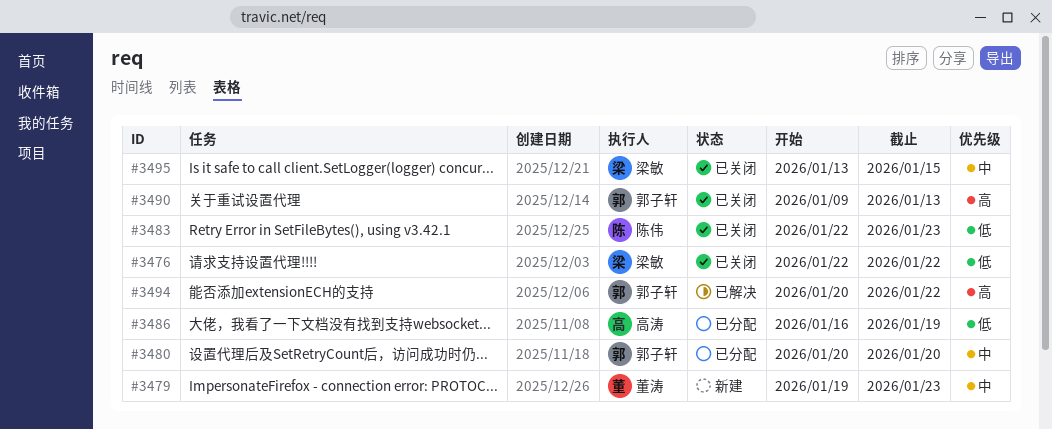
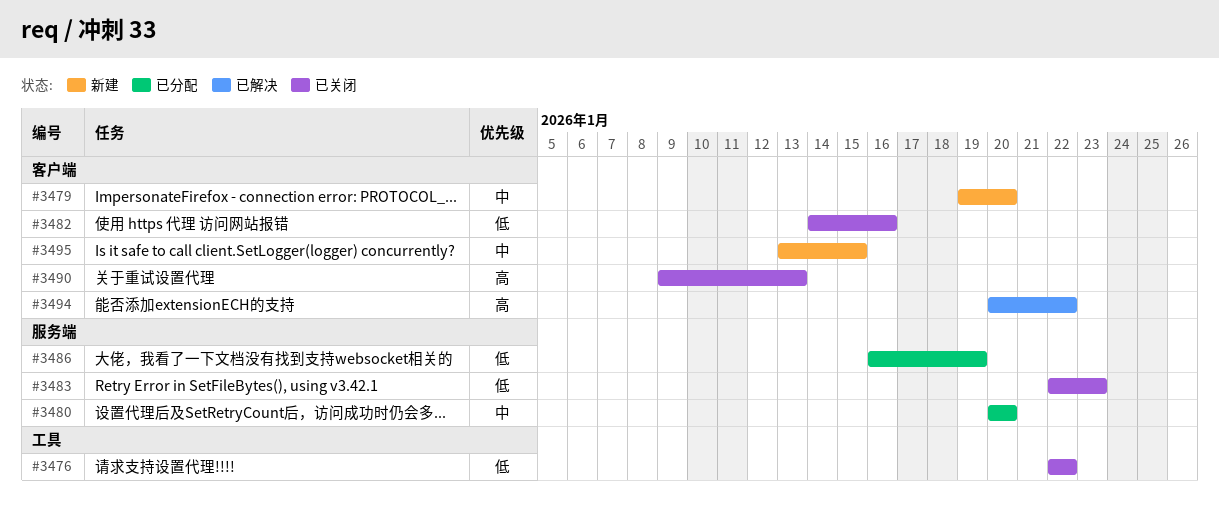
#3479, due: Jan 23 -> Jan 20
#3482: none -> present
#3495, status: 已关闭 -> 新建

